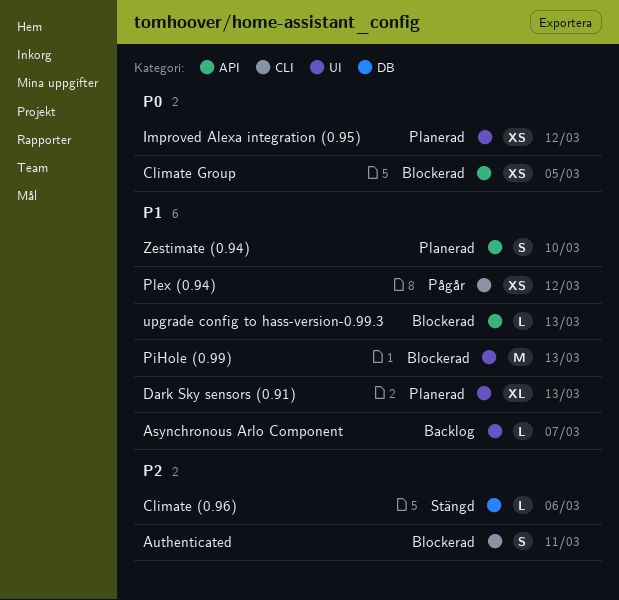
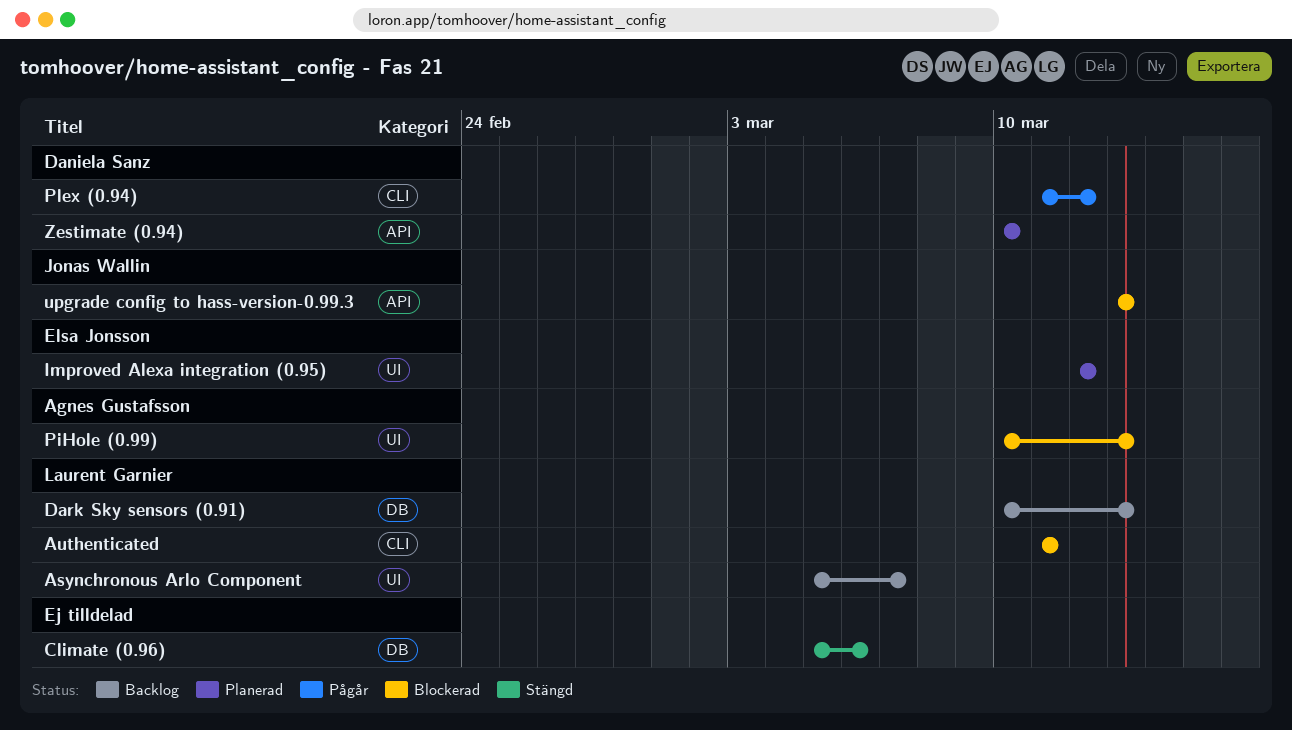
Climate Group: present -> none
Dark Sky sensors (0.91), status: Planerad -> Backlog
Dark Sky sensors (0.91), label: UI -> DB

